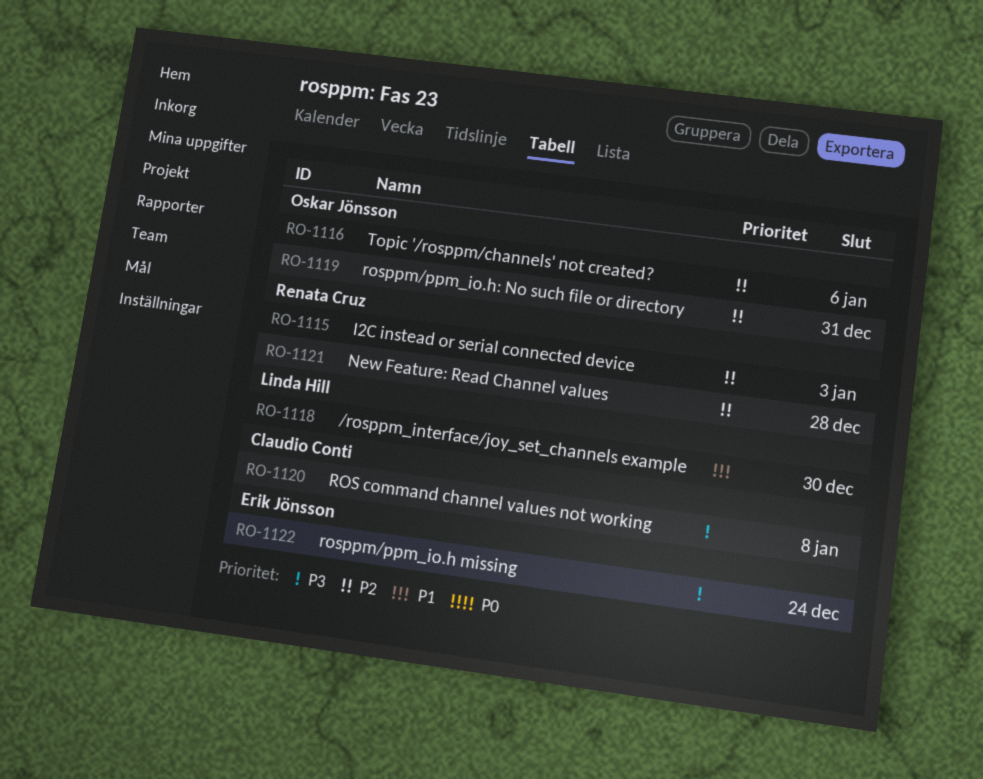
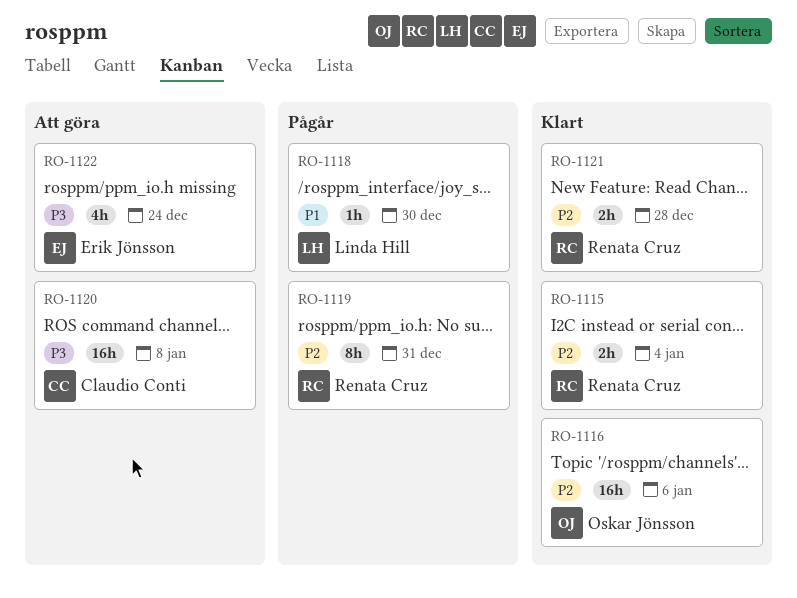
RO-1115, due: Jan 3 -> Jan 4
RO-1119, owner: Oskar Jönsson -> Renata Cruz

